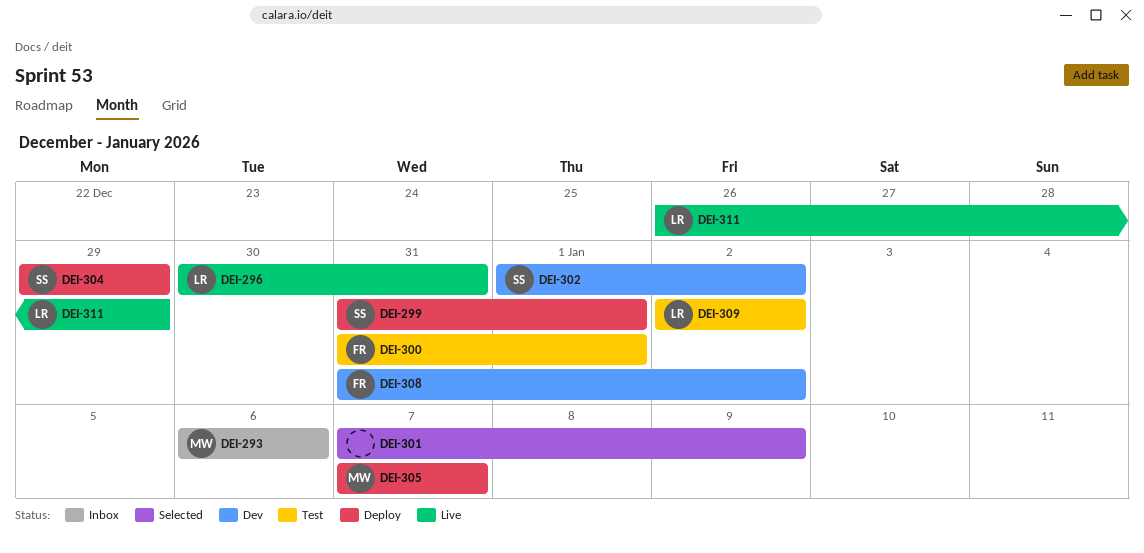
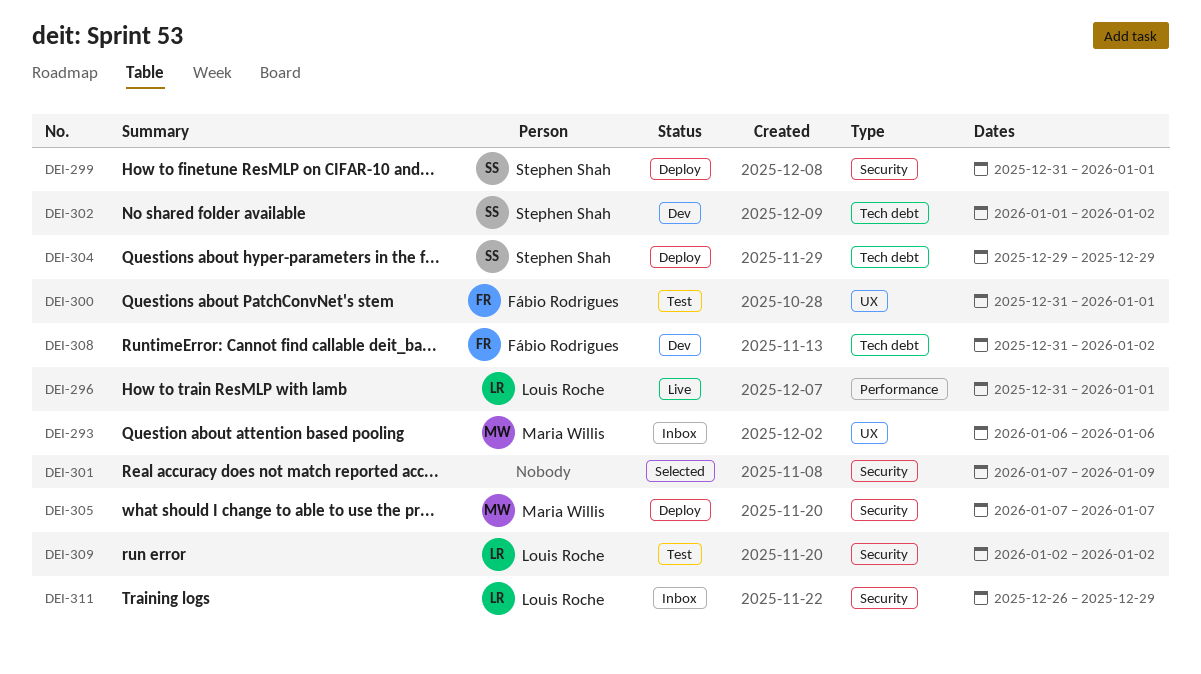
DEI-296, start: Dec 30 -> Dec 31
DEI-296, due: Dec 31 -> Jan 1
DEI-311, status: Live -> Inbox

